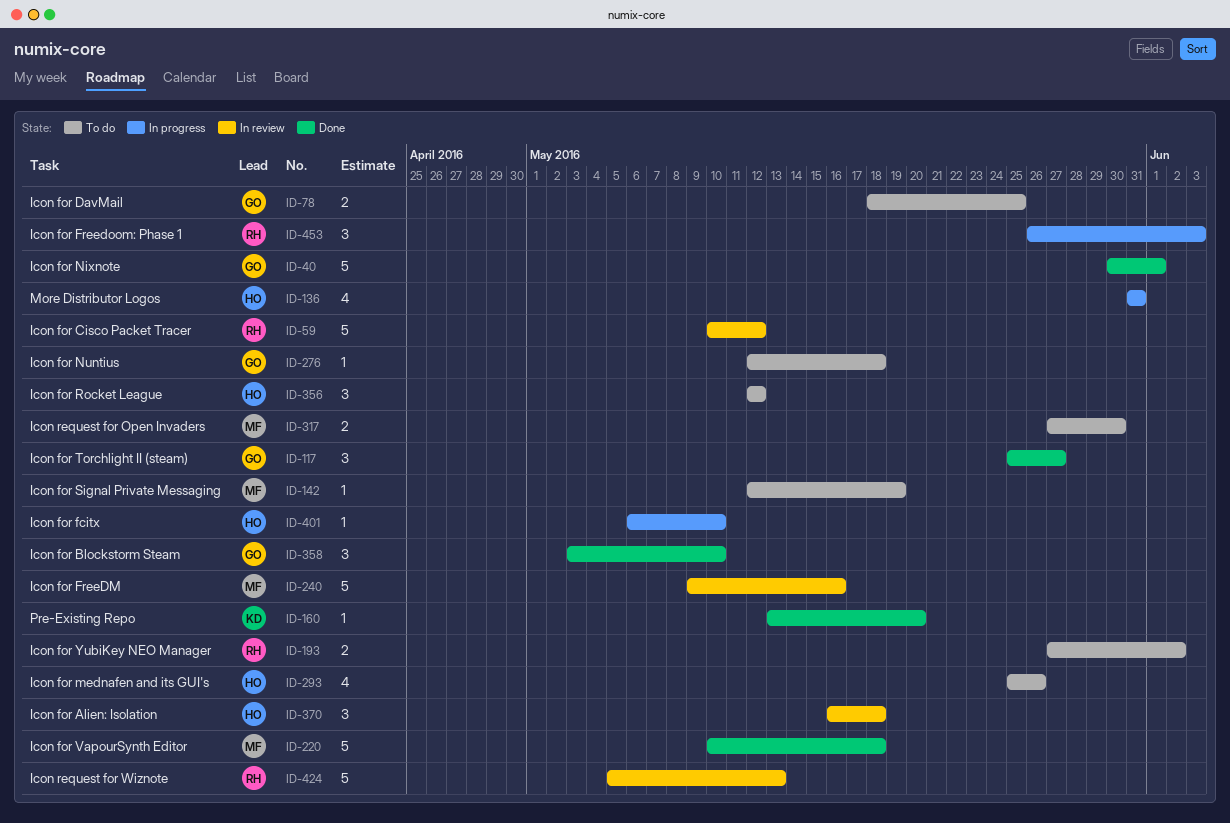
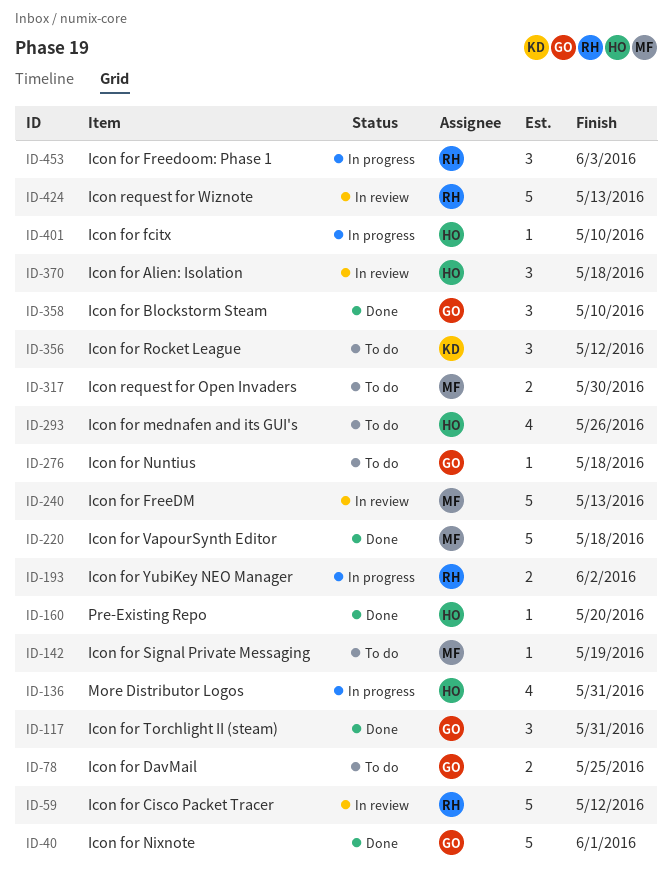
ID-117, due: May 27 -> May 31
ID-160, owner: KD -> HO
ID-193, status: To do -> In progress
ID-240, due: May 16 -> May 13
ID-356, owner: HO -> KD

